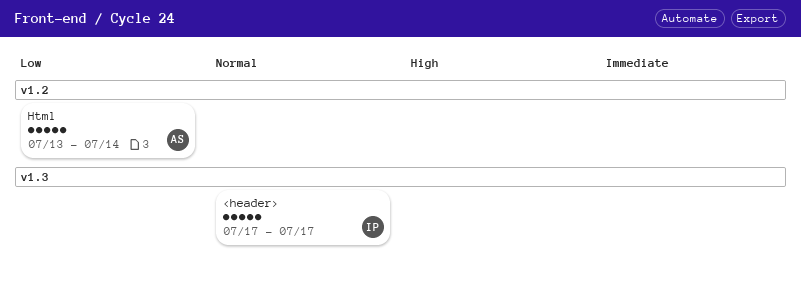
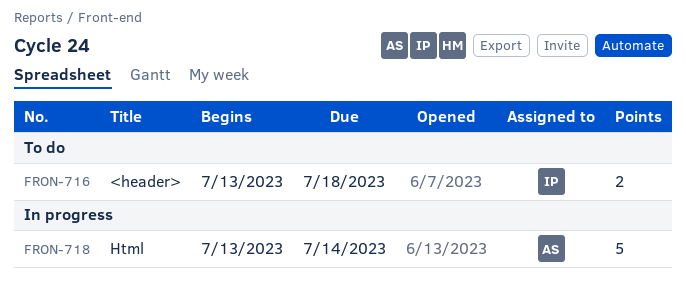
<header>, estimate: 5 -> 2
<header>, start: Jul 17 -> Jul 13
<header>, due: Jul 17 -> Jul 18

